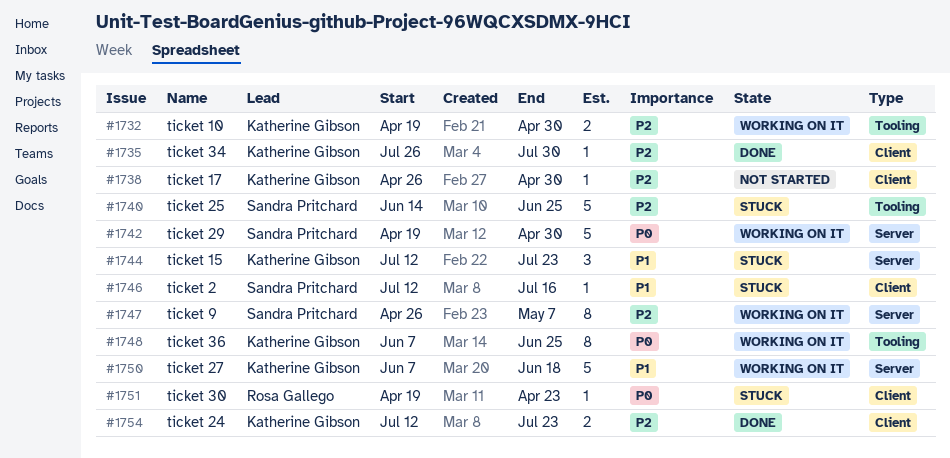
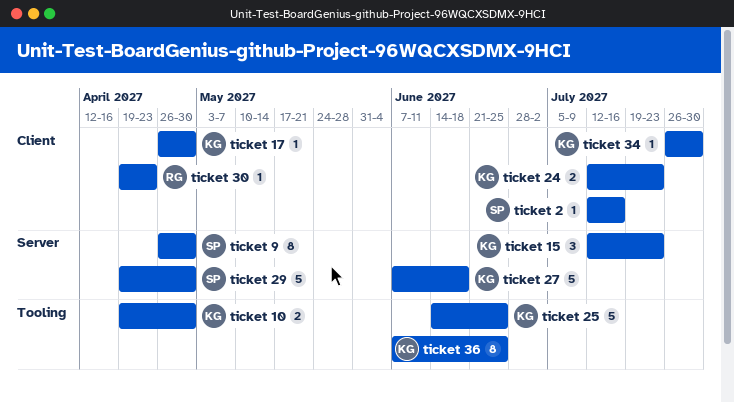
ticket 25, owner: Sandra Pritchard -> Katherine Gibson
ticket 9, due: May 7 -> Apr 30

